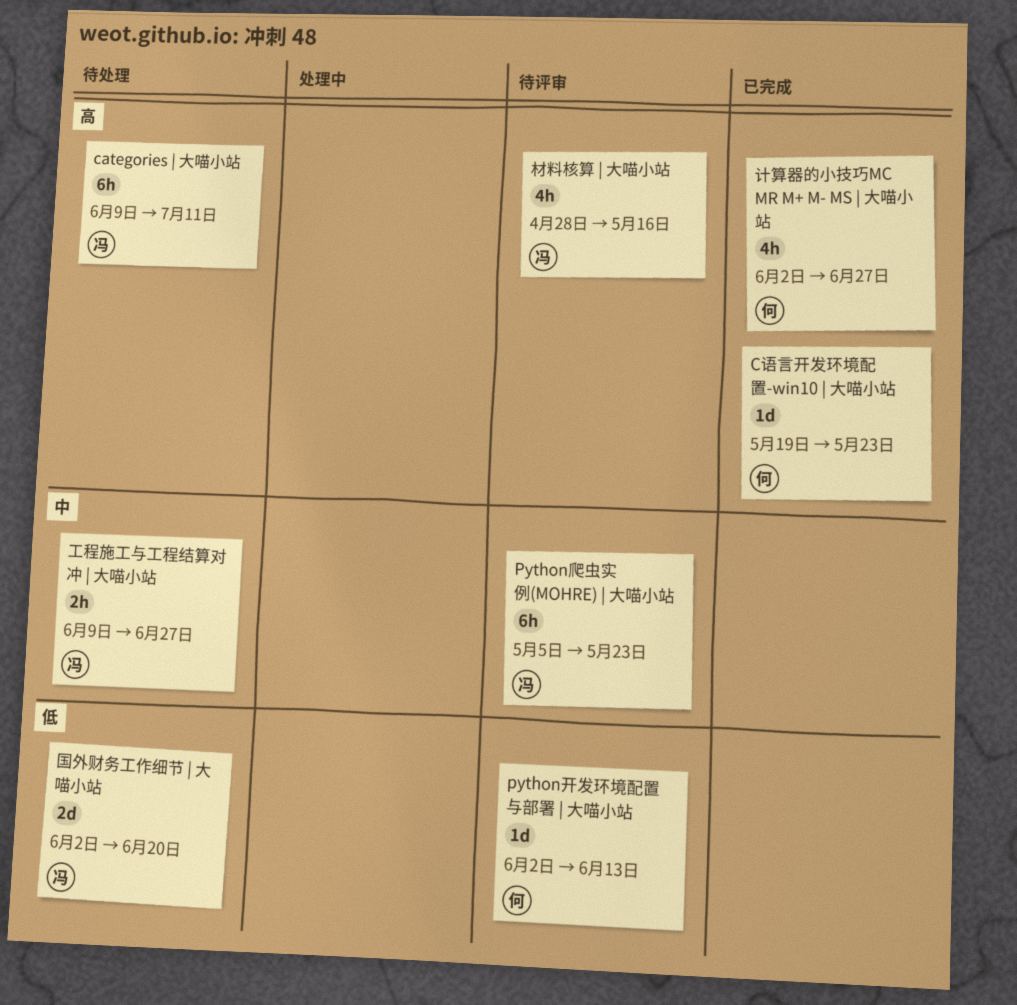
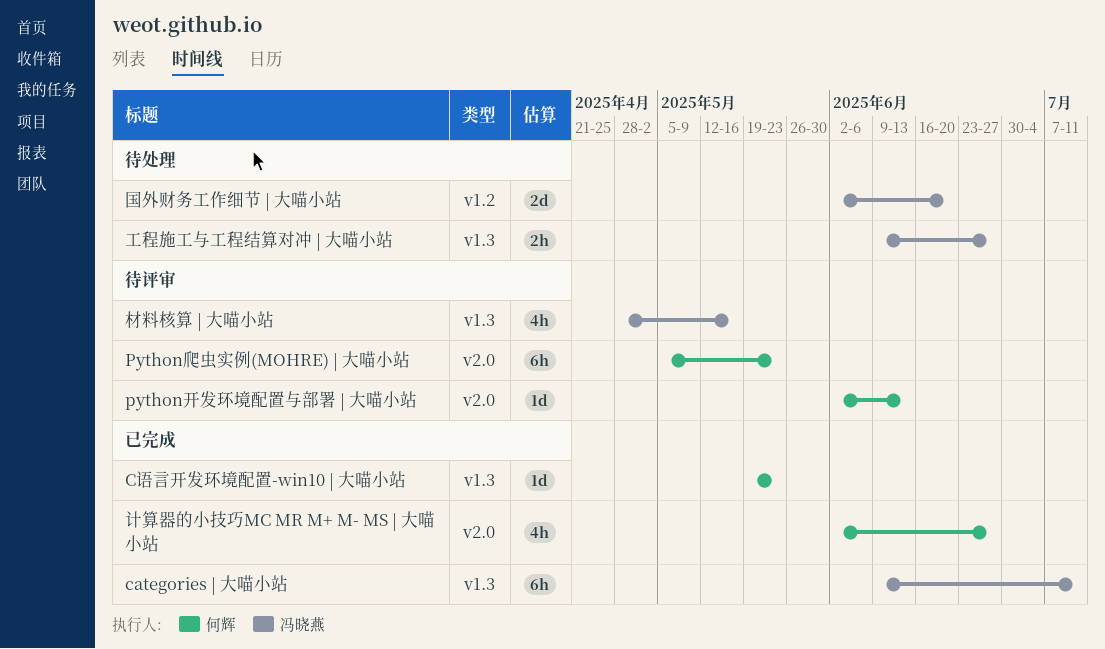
categories | 大喵小站, status: 待处理 -> 已完成
Python爬虫实例(MOHRE) | 大喵小站, owner: 冯晓燕 -> 何辉

